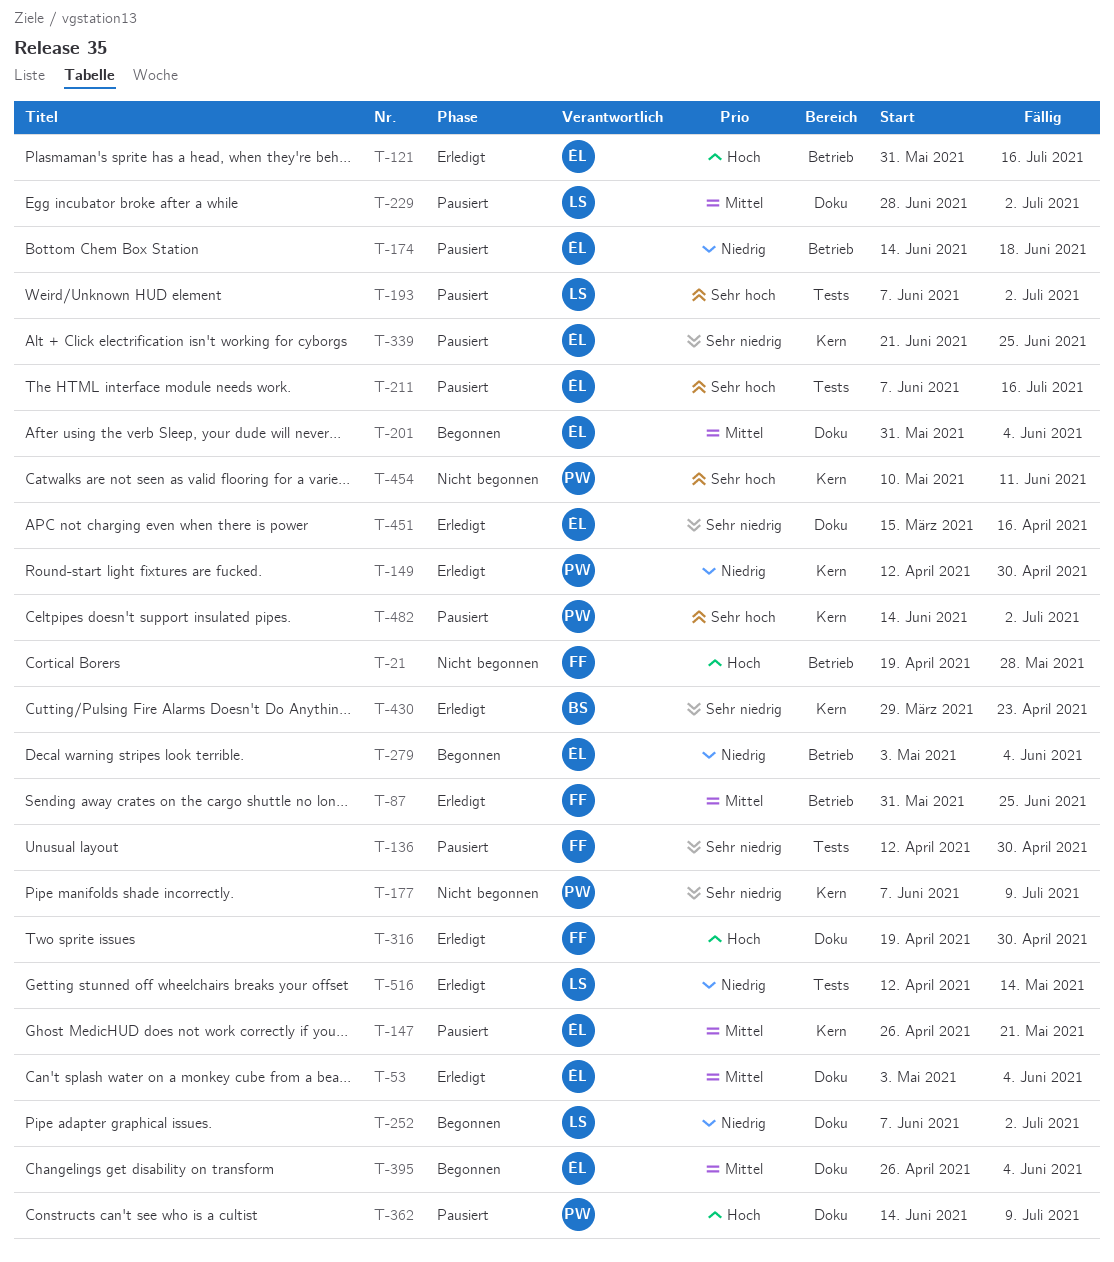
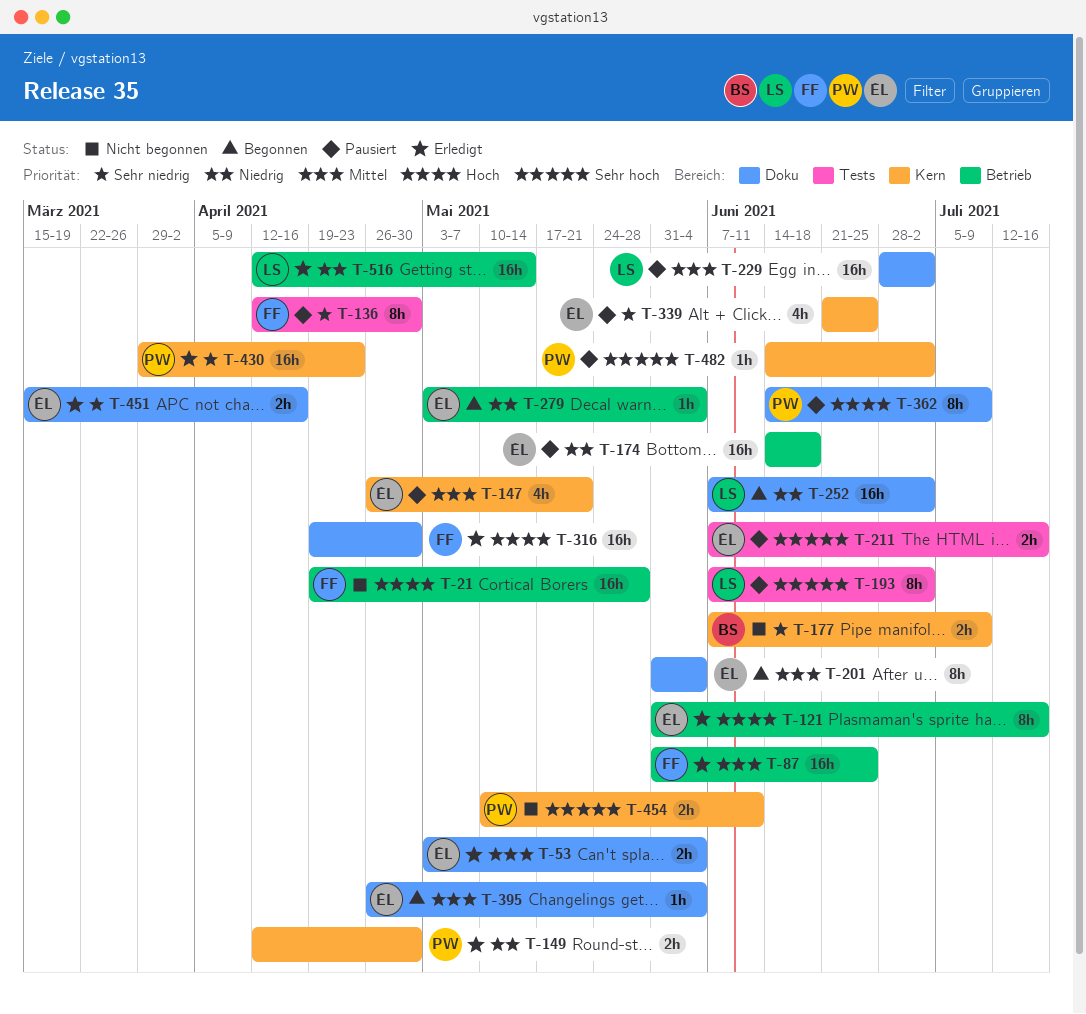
T-177, owner: PW -> BS
T-430, owner: BS -> PW
T-516, label: Tests -> Betrieb

